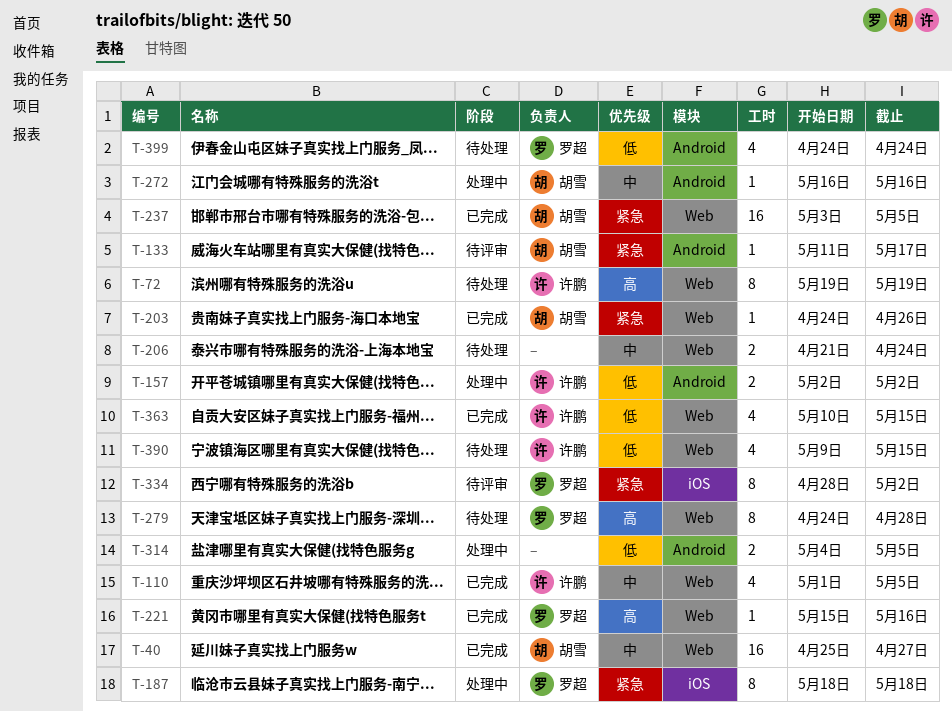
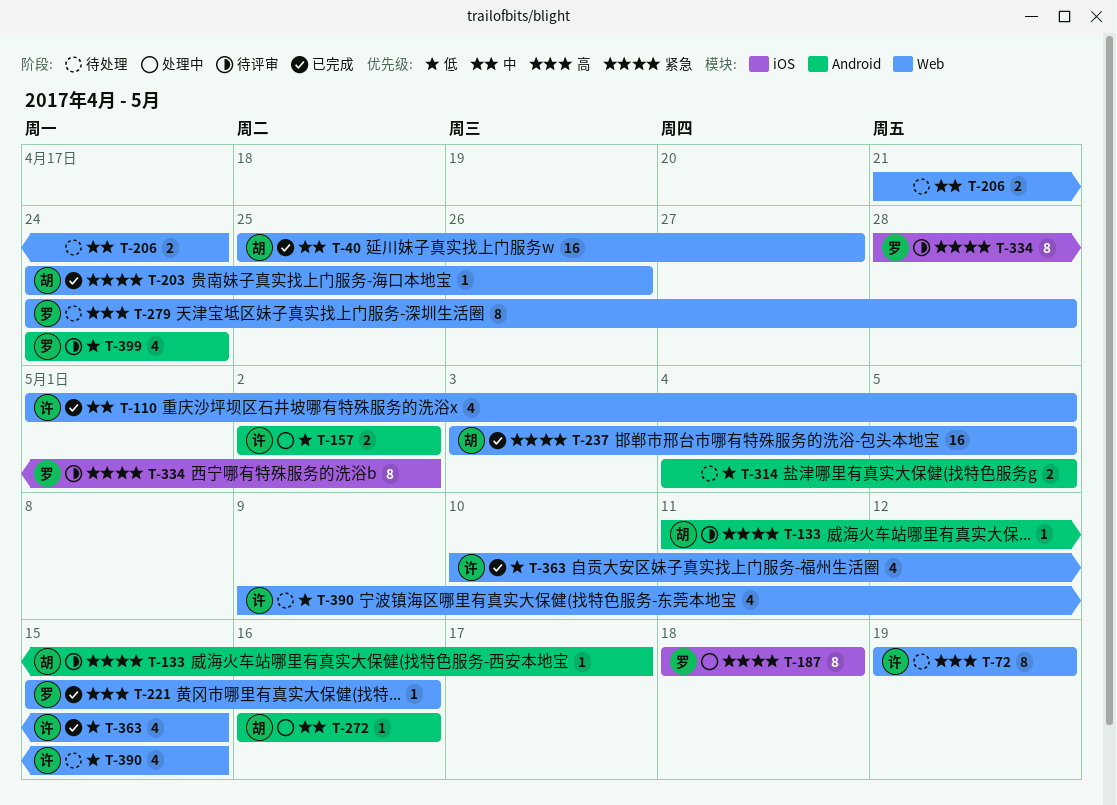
T-314, status: 处理中 -> 待处理
T-399, status: 待处理 -> 待评审

